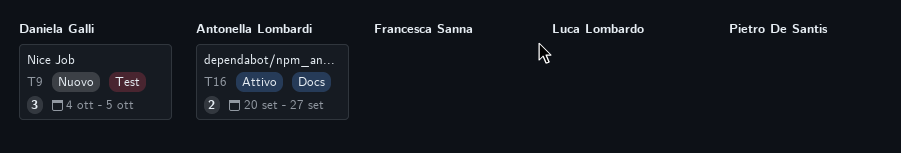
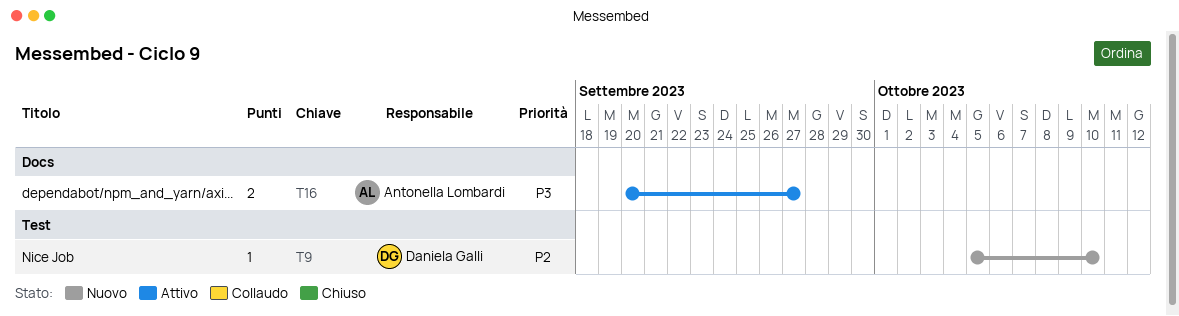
T9, estimate: 3 -> 1
T9, start: Oct 4 -> Oct 5
T9, due: Oct 5 -> Oct 10

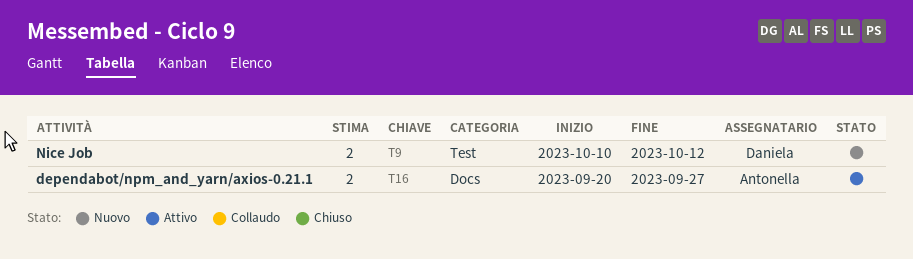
T9, estimate: 1 -> 2
T9, start: Oct 5 -> Oct 10
T9, due: Oct 10 -> Oct 12

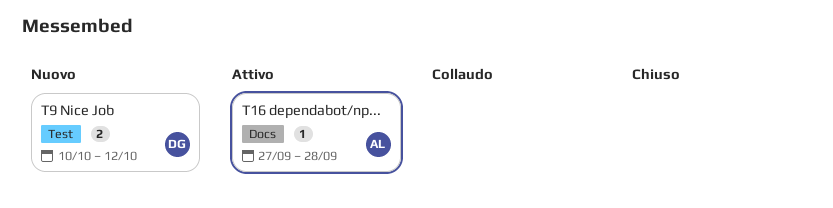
T16, estimate: 2 -> 1
T16, start: Sep 20 -> Sep 27
T16, due: Sep 27 -> Sep 28

